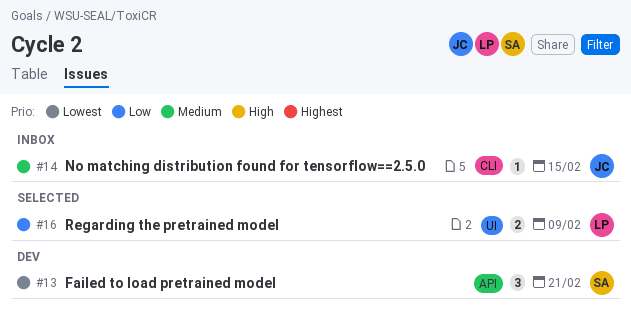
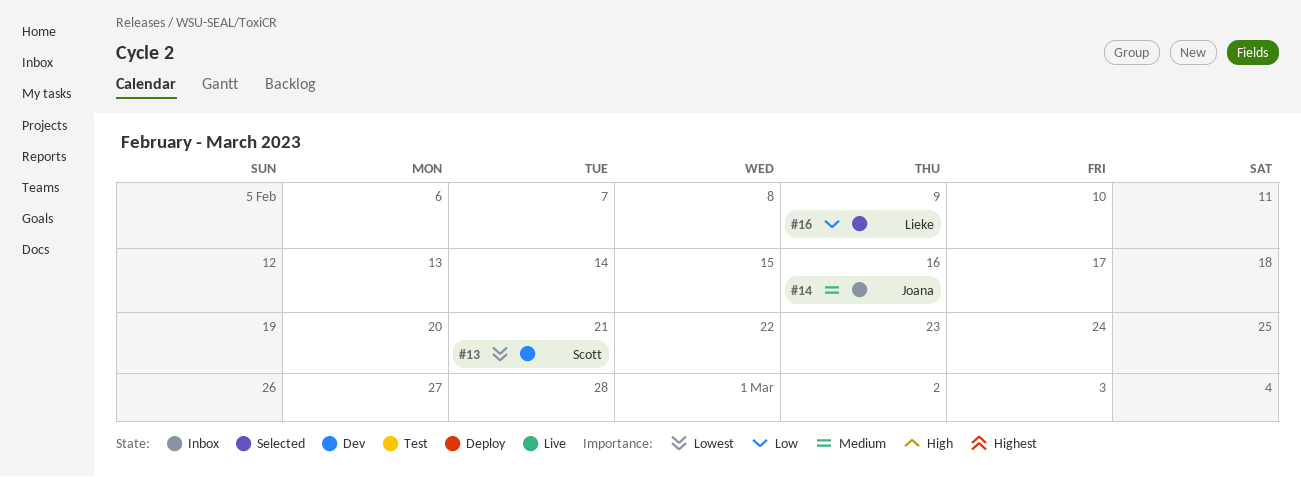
#14, due: Feb 15 -> Feb 16

